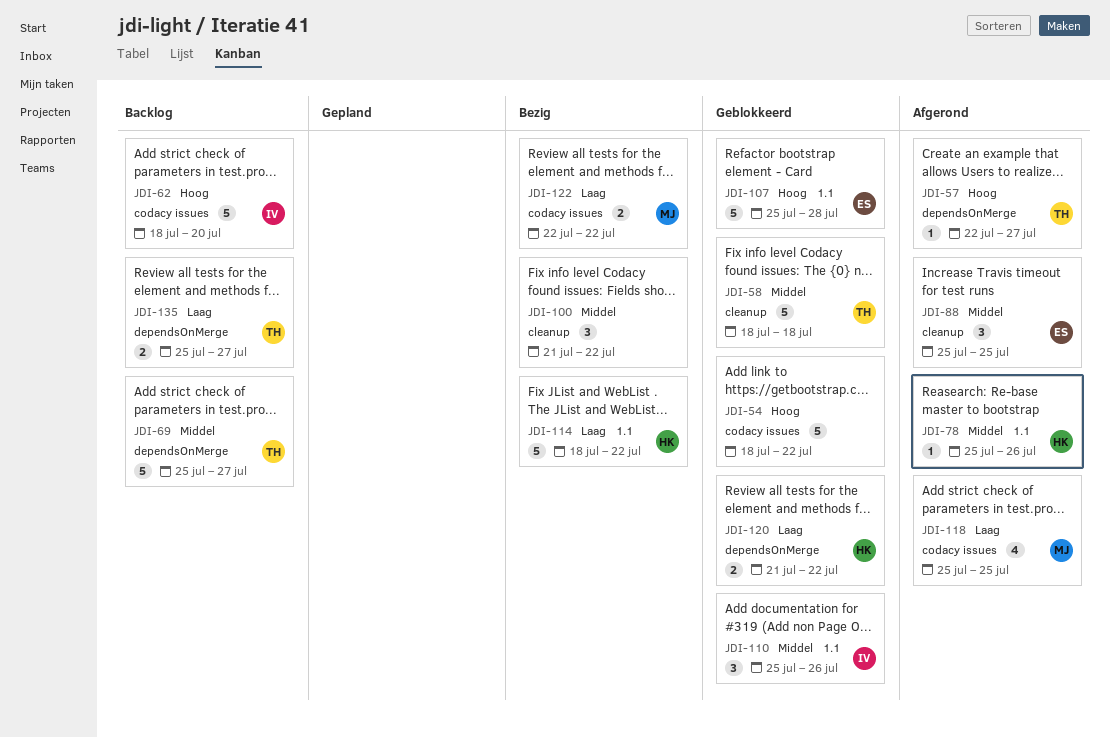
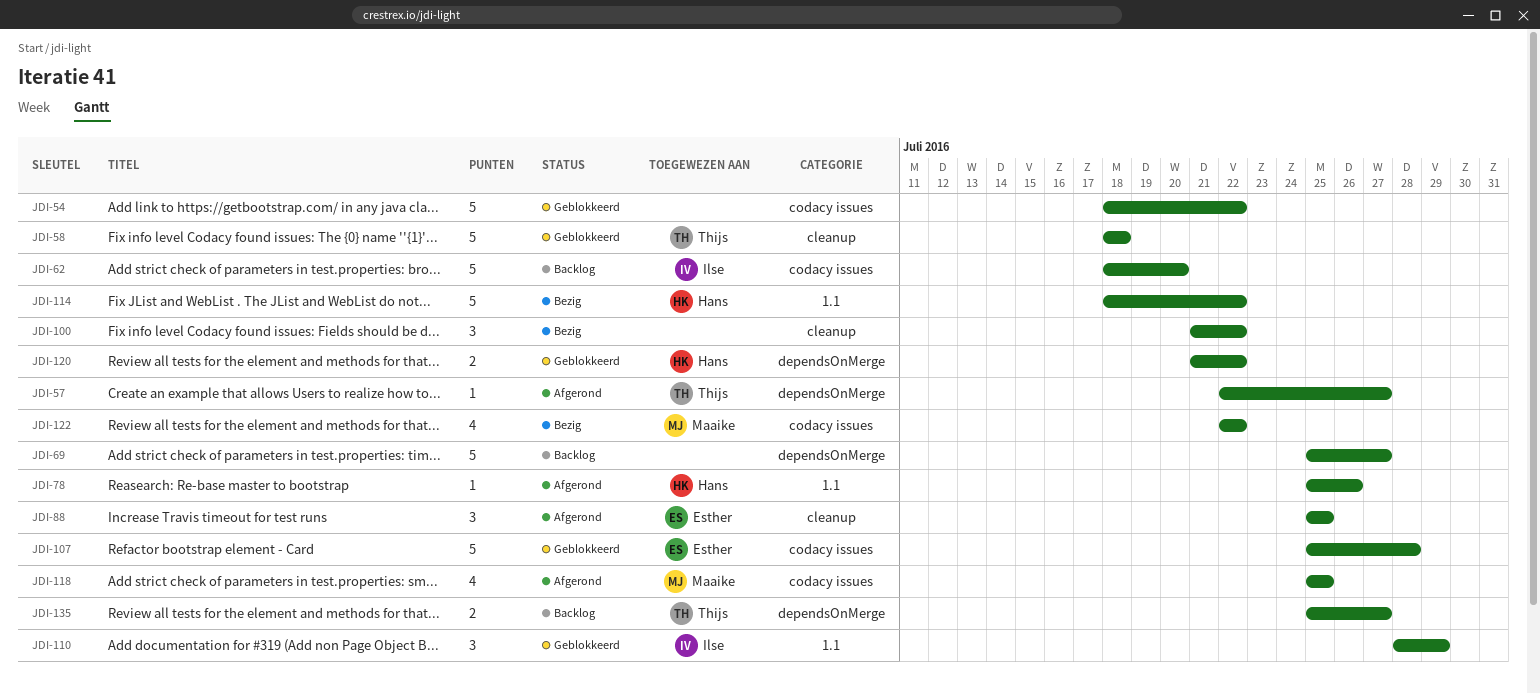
JDI-69, owner: Thijs -> none
JDI-107, label: 1.1 -> codacy issues
JDI-110, start: Jul 25 -> Jul 28
JDI-110, due: Jul 26 -> Jul 29
JDI-122, estimate: 2 -> 4

